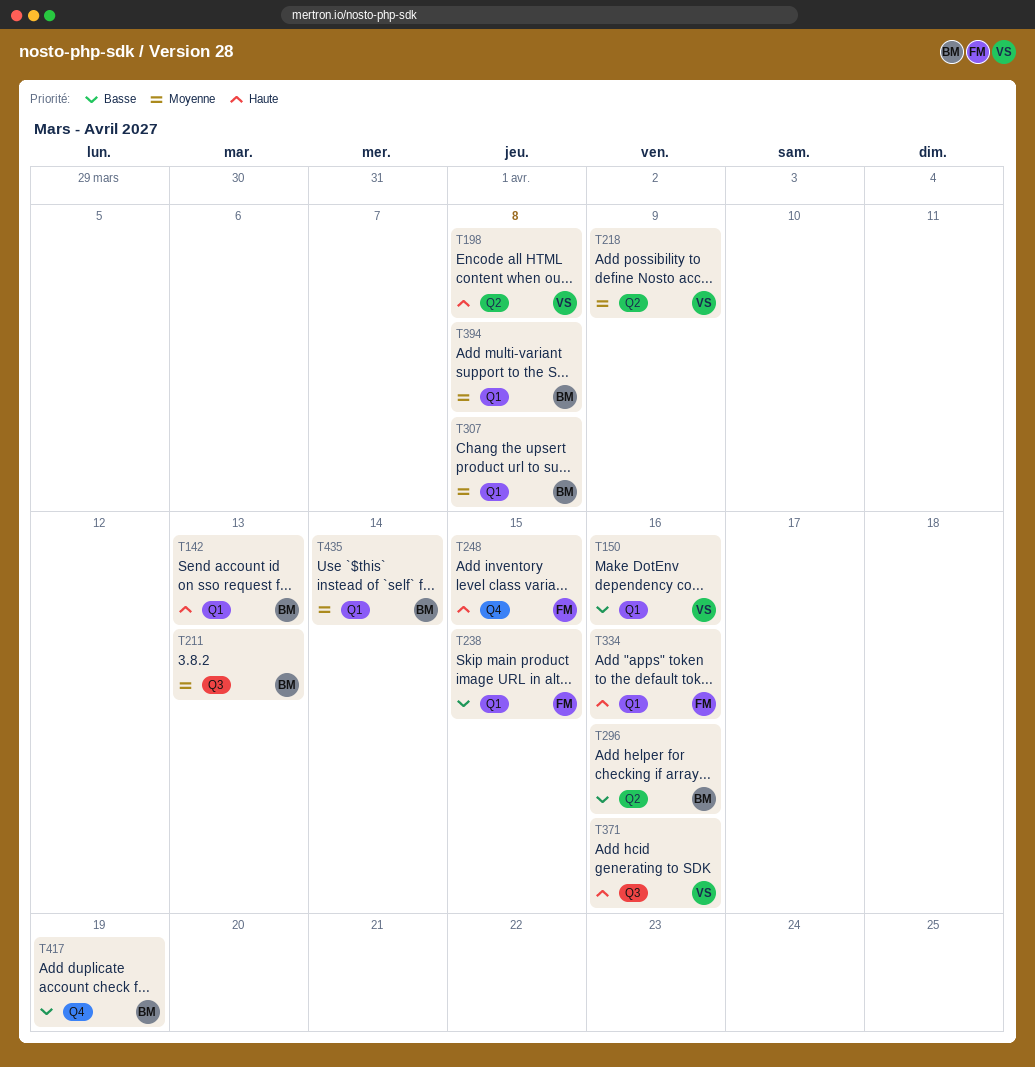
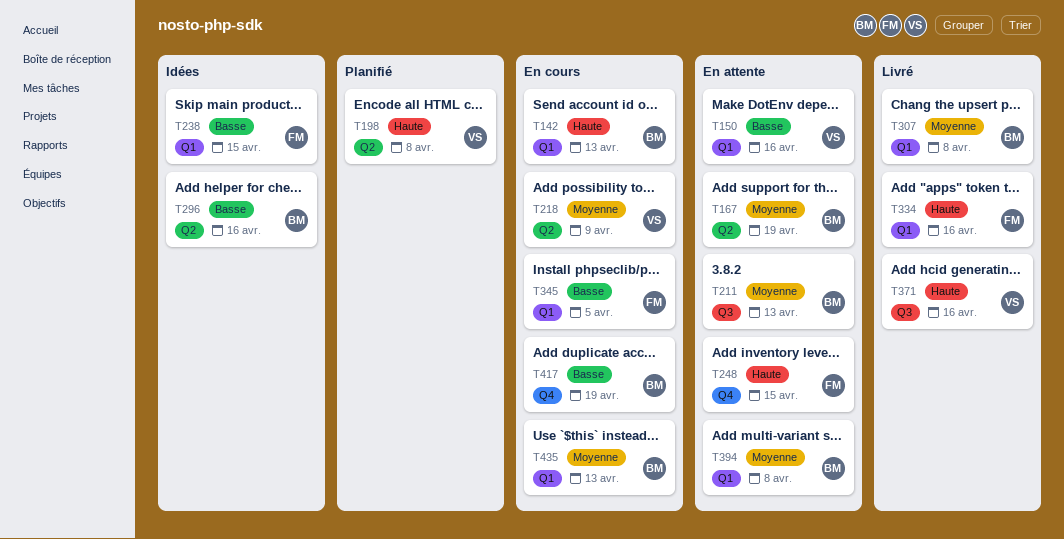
T167: none -> present
T345: none -> present
T435, due: Apr 14 -> Apr 13

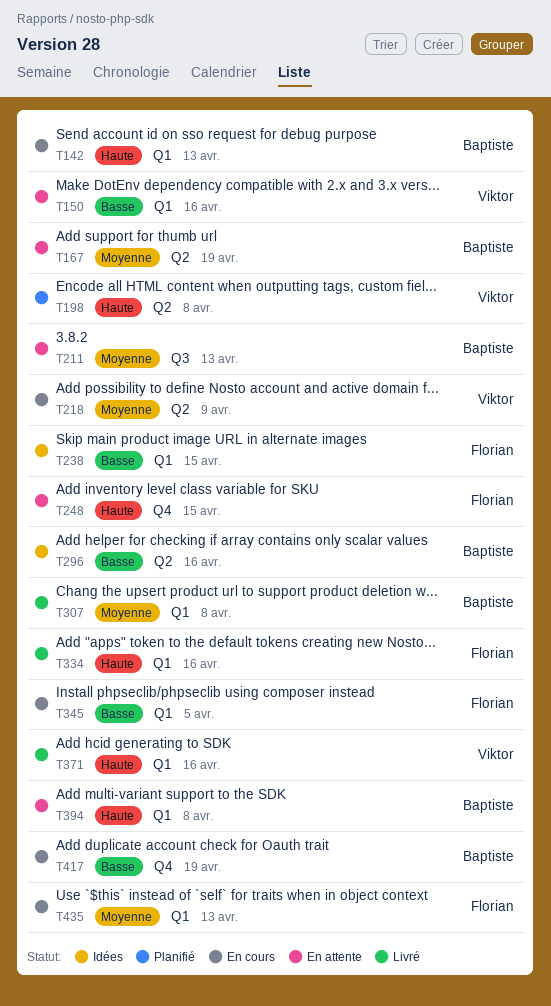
T371, label: Q3 -> Q1
T394, priority: Moyenne -> Haute
T435, owner: Baptiste -> Florian

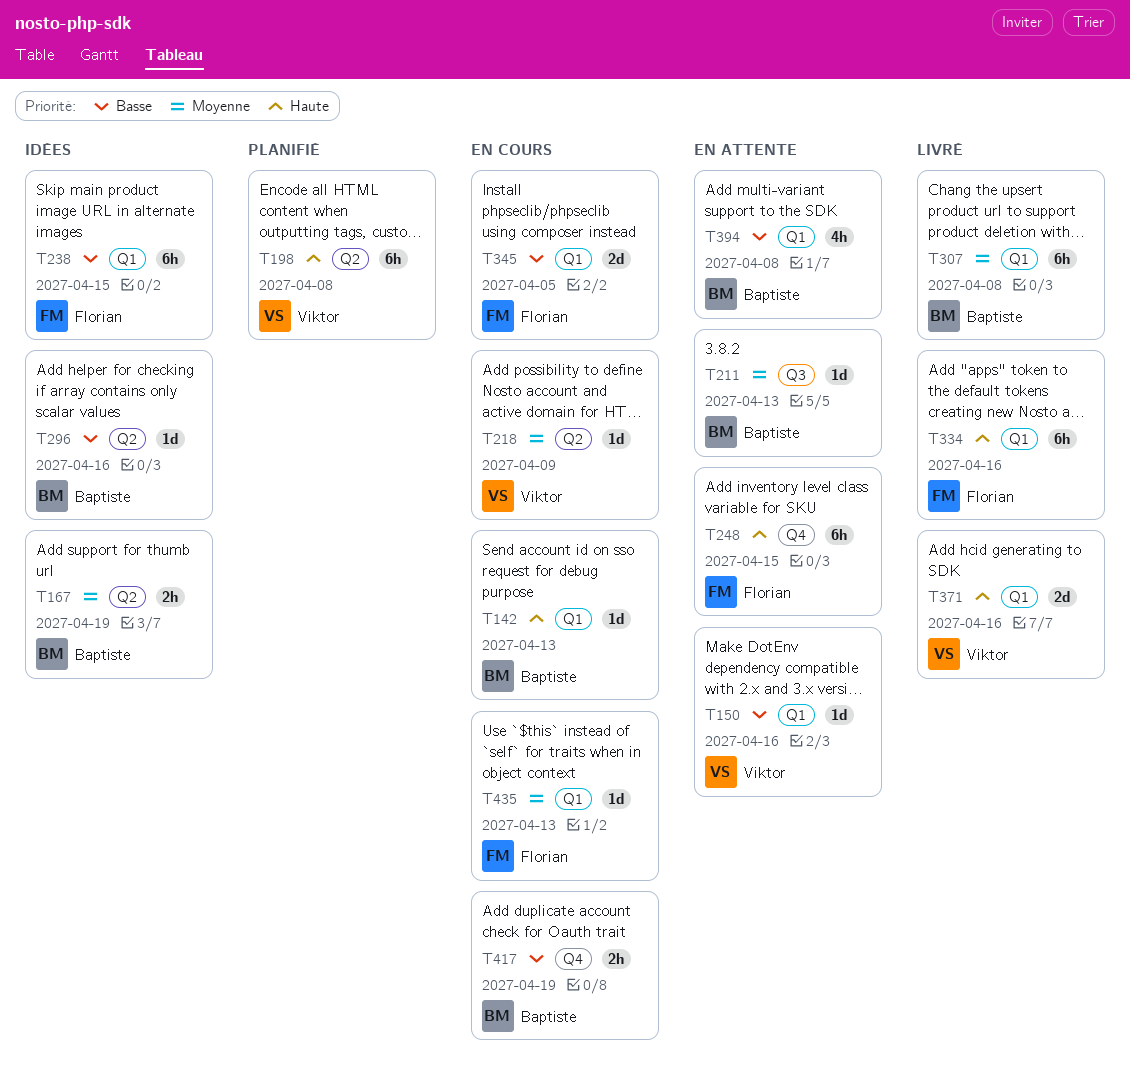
T167, status: En attente -> Idées
T394, priority: Haute -> Basse

